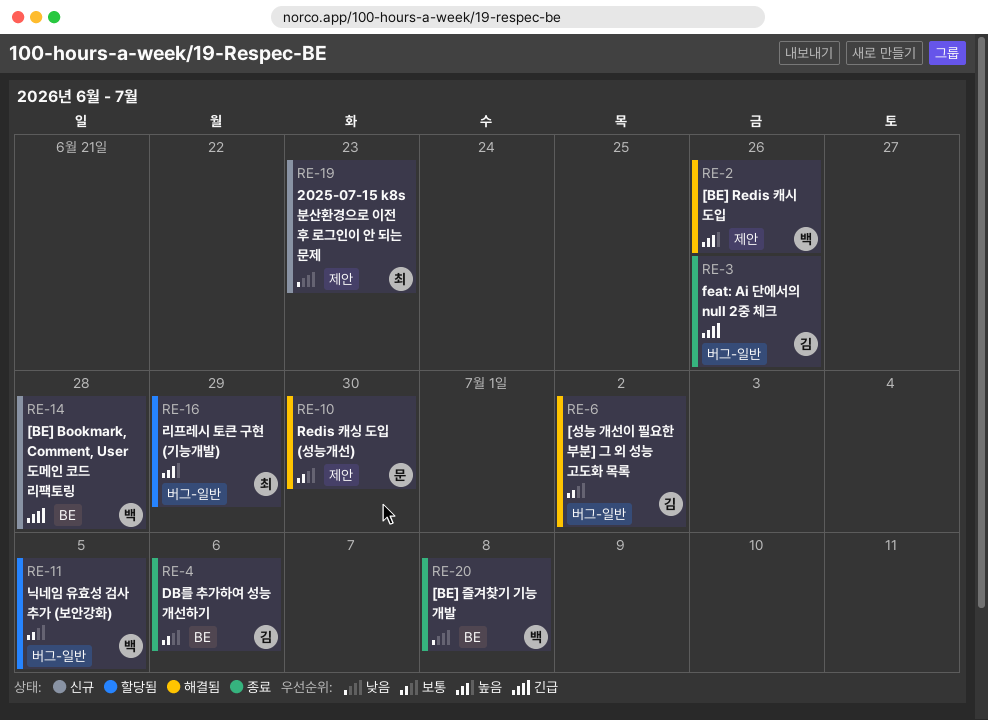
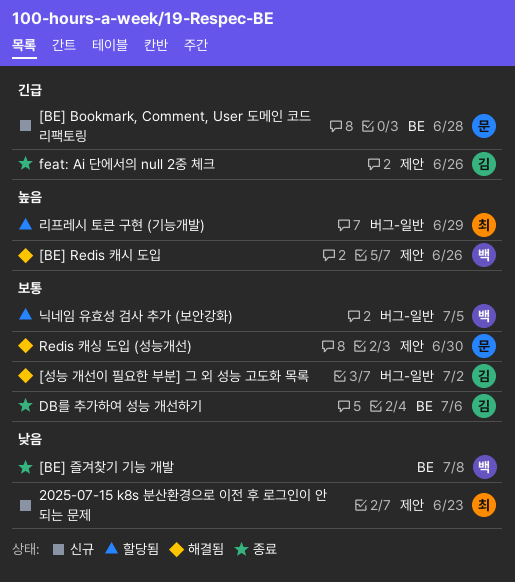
[BE] Bookmark, Comment, User 도메인 코드 리팩토링, owner: 백 -> 문
feat: Ai 단에서의 null 2중 체크, label: 버그-일반 -> 제안

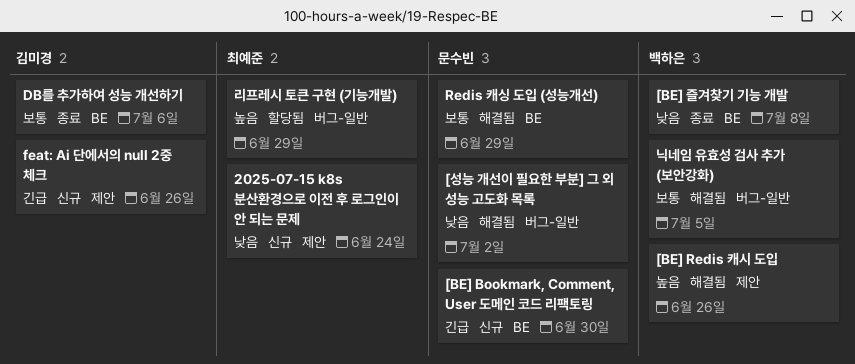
2025-07-15 k8s 분산환경으로 이전 후 로그인이 안 되는 문제, due: Jun 23 -> Jun 24
[BE] Bookmark, Comment, User 도메인 코드 리팩토링, due: Jun 28 -> Jun 30
[성능 개선이 필요한 부분] 그 외 성능 고도화 목록, owner: 김미경 -> 문수빈
[성능 개선이 필요한 부분] 그 외 성능 고도화 목록, priority: 보통 -> 낮음
feat: Ai 단에서의 null 2중 체크, status: 종료 -> 신규
Redis 캐싱 도입 (성능개선), label: 제안 -> BE
Redis 캐싱 도입 (성능개선), due: Jun 30 -> Jun 29
닉네임 유효성 검사 추가 (보안강화), status: 할당됨 -> 해결됨

